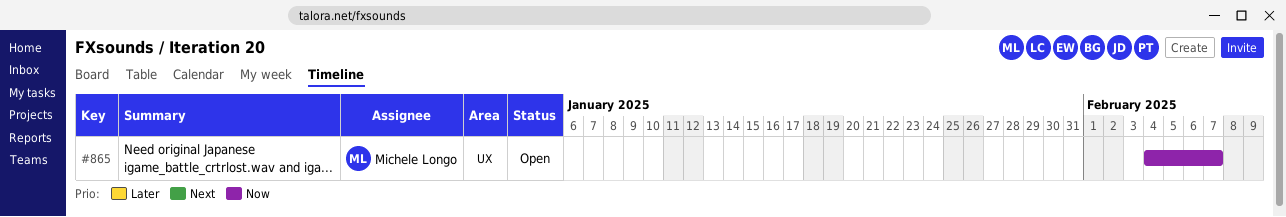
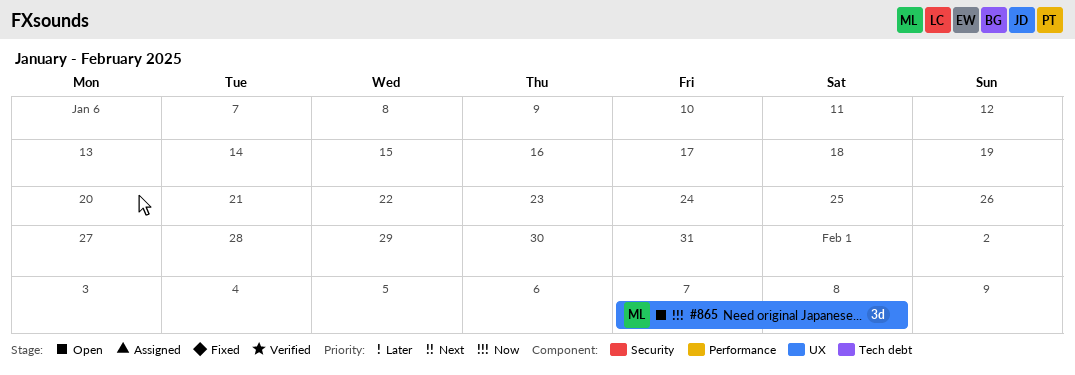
#865, start: Feb 4 -> Feb 7
#865, due: Feb 7 -> Feb 8

